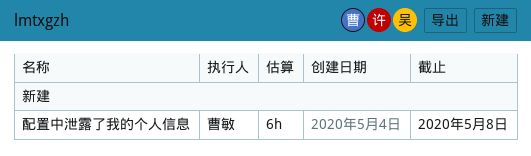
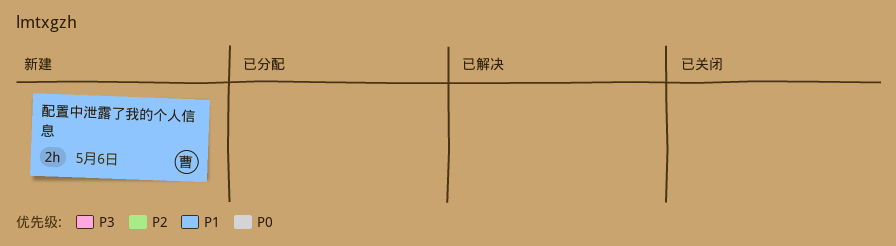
配置中泄露了我的个人信息, estimate: 6h -> 2h
配置中泄露了我的个人信息, due: May 8 -> May 6

